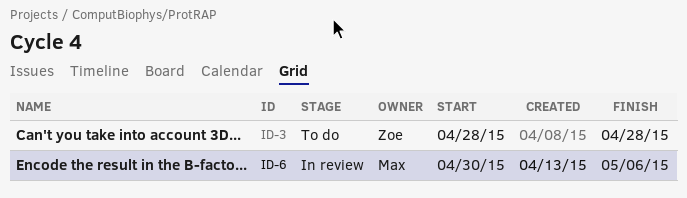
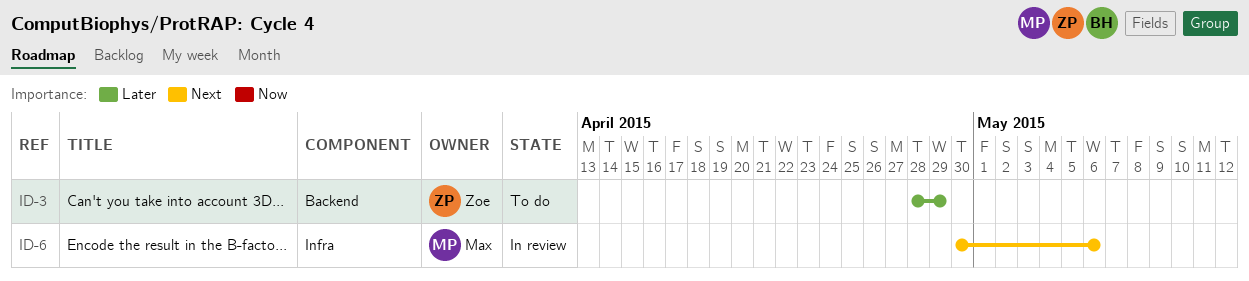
ID-3, due: Apr 28 -> Apr 29

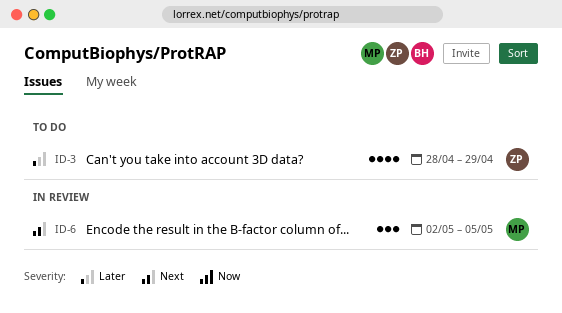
ID-6, start: Apr 30 -> May 2
ID-6, due: May 6 -> May 5

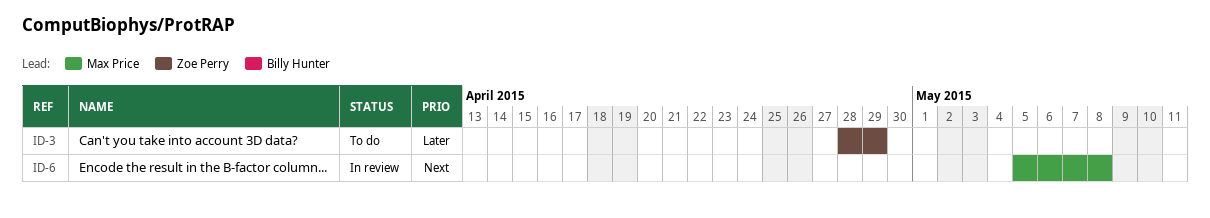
ID-6, start: May 2 -> May 5
ID-6, due: May 5 -> May 8

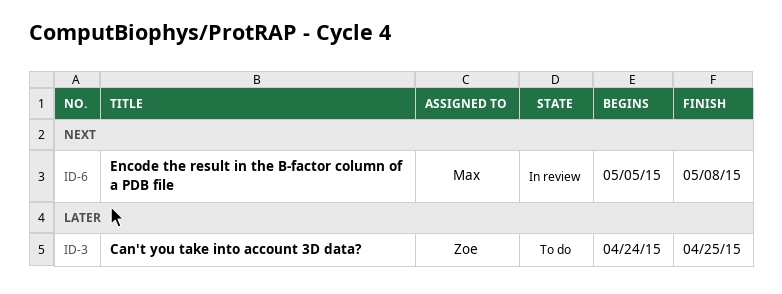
ID-3, start: Apr 28 -> Apr 24
ID-3, due: Apr 29 -> Apr 25

